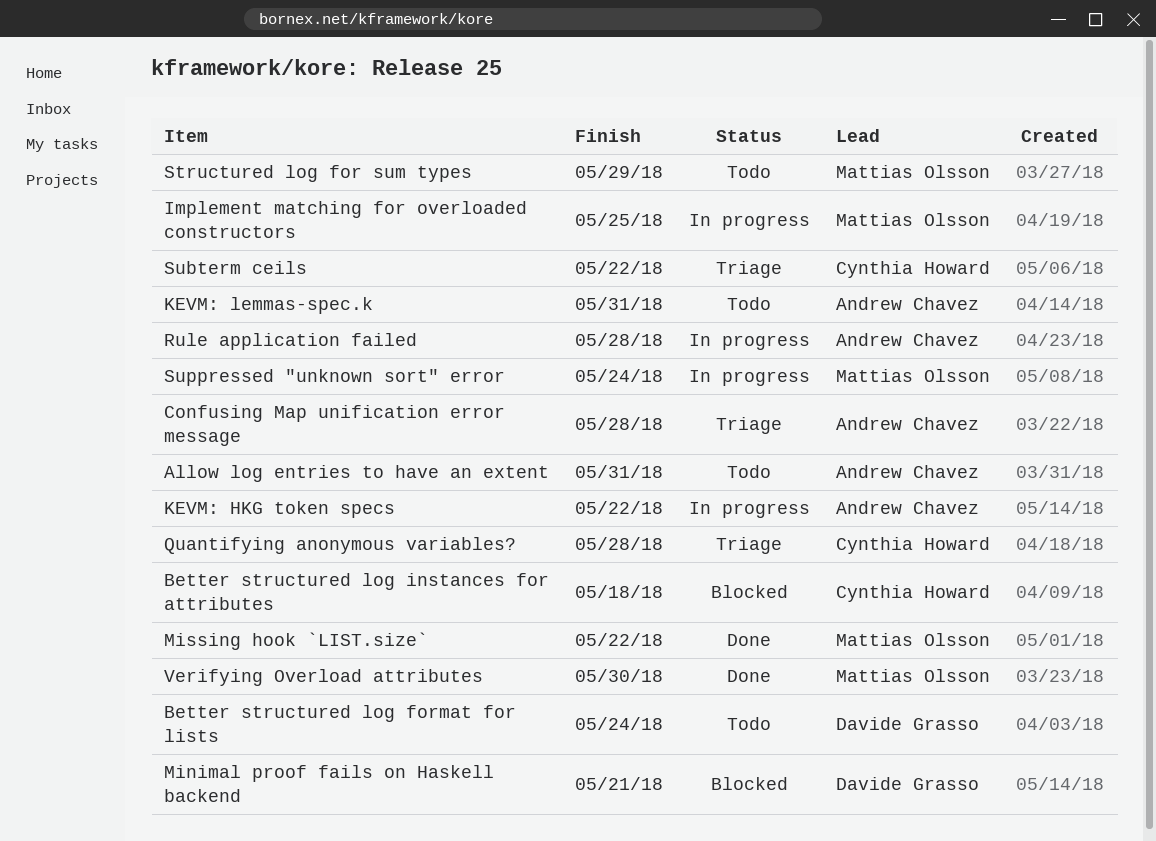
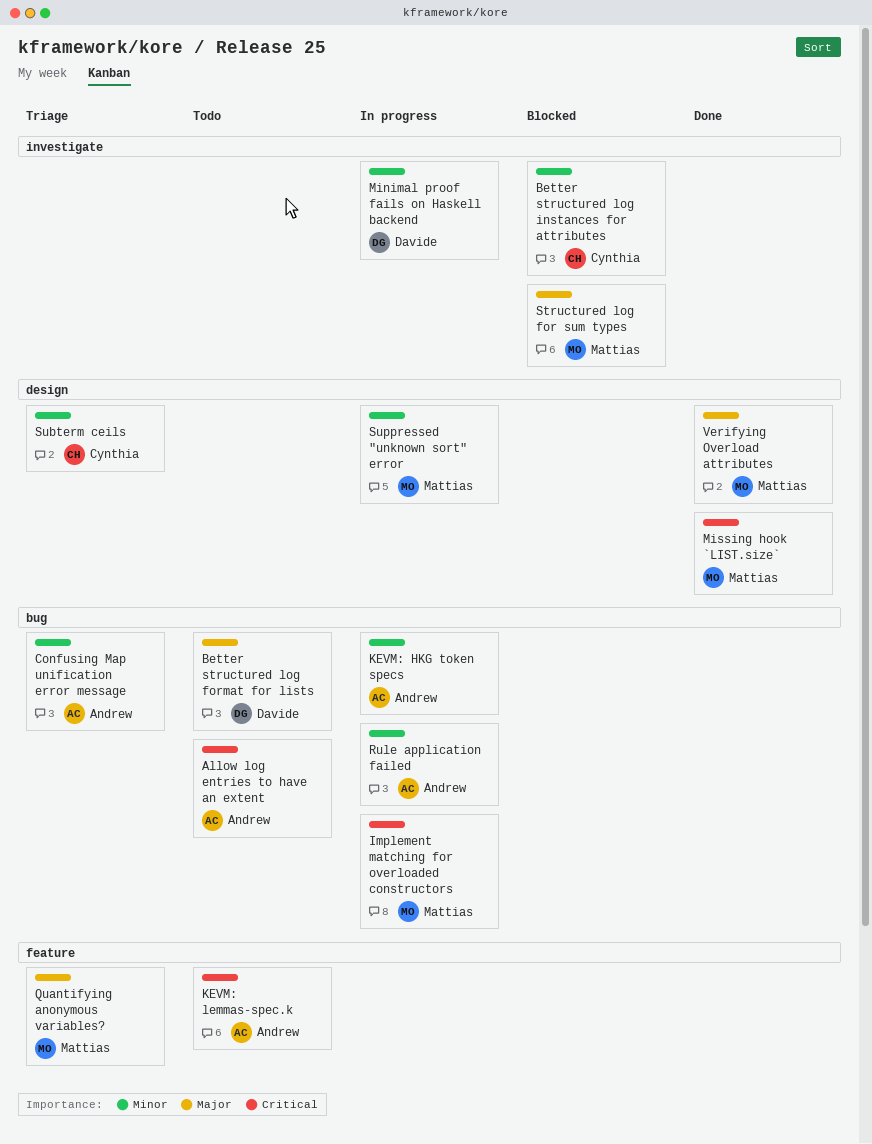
Minimal proof fails on Haskell backend, status: Blocked -> In progress
Quantifying anonymous variables?, owner: Cynthia Howard -> Mattias Olsson
Structured log for sum types, status: Todo -> Blocked

